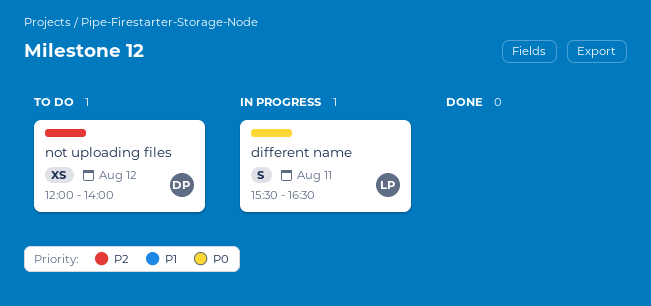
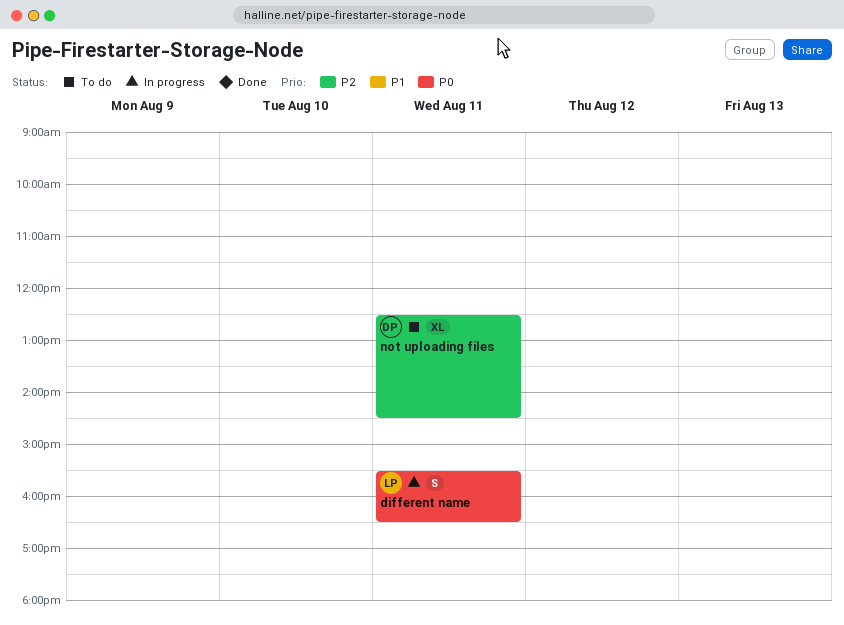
not uploading files, estimate: XS -> XL
not uploading files, day: Aug 12 -> Aug 11
not uploading files, begins: 12:00 -> 12:30
not uploading files, ends: 14:00 -> 14:30

